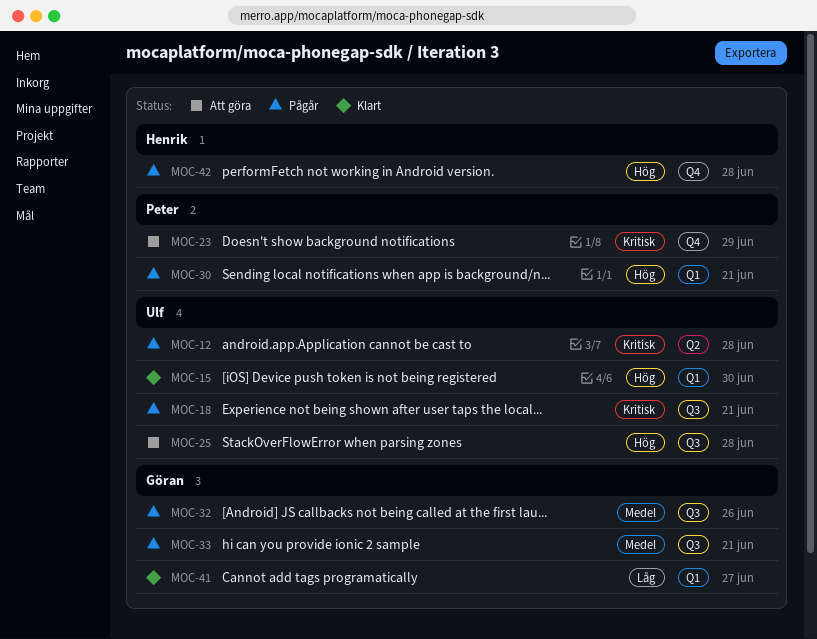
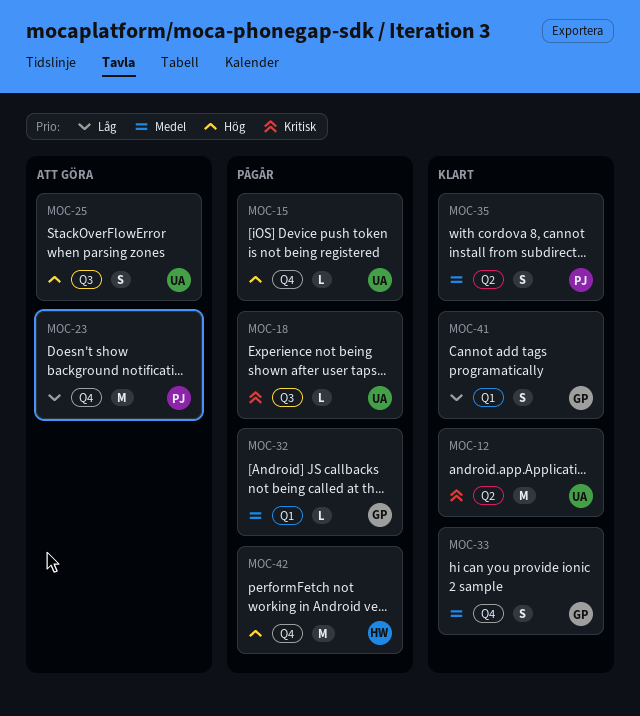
MOC-12, status: Pågår -> Klart
MOC-15, status: Klart -> Pågår
MOC-15, label: Q1 -> Q4
MOC-23, priority: Kritisk -> Låg
MOC-30: present -> none
MOC-32, label: Q3 -> Q1
MOC-33, status: Pågår -> Klart
MOC-33, label: Q3 -> Q4
MOC-35: none -> present

